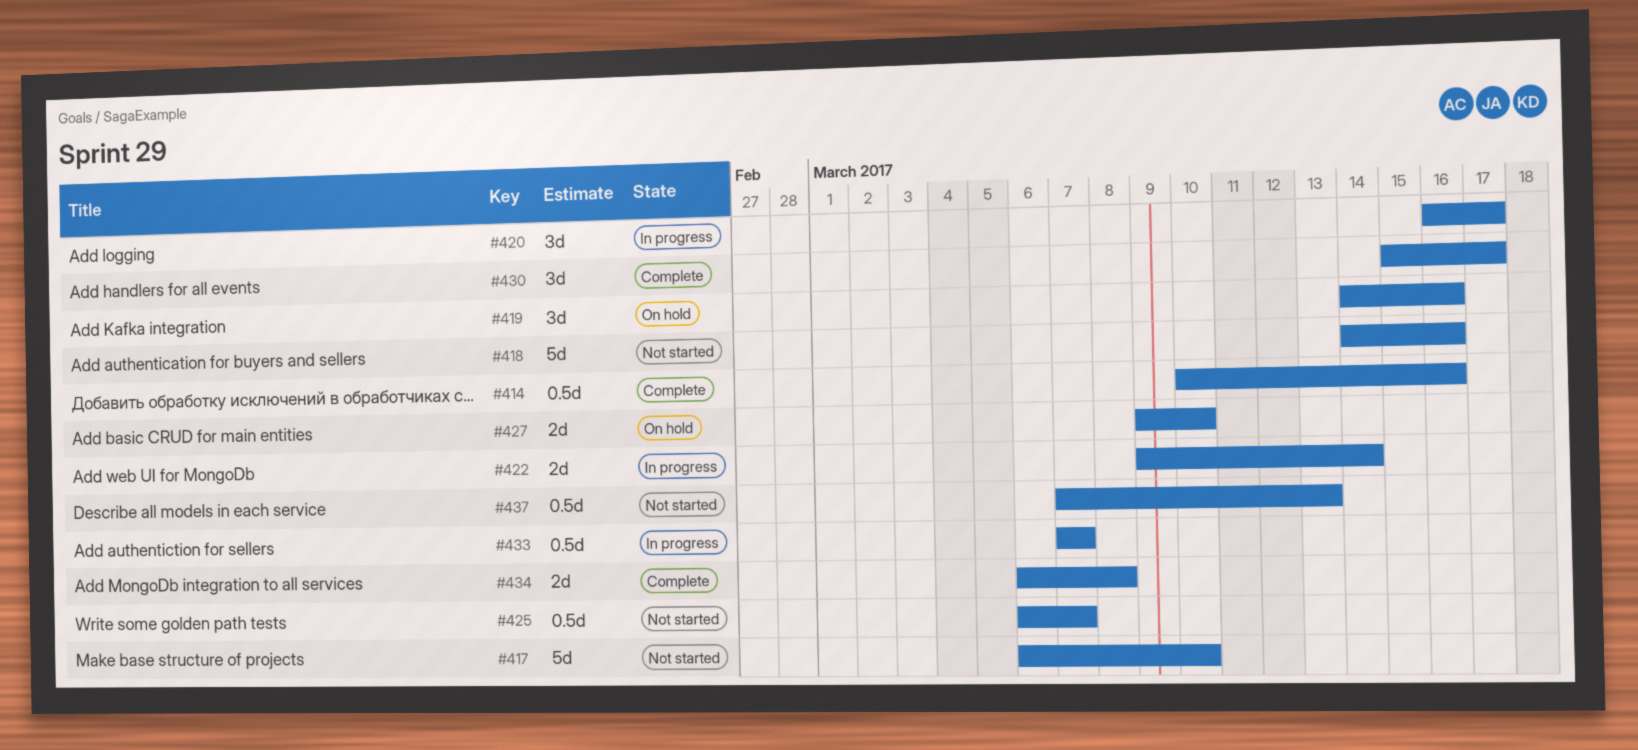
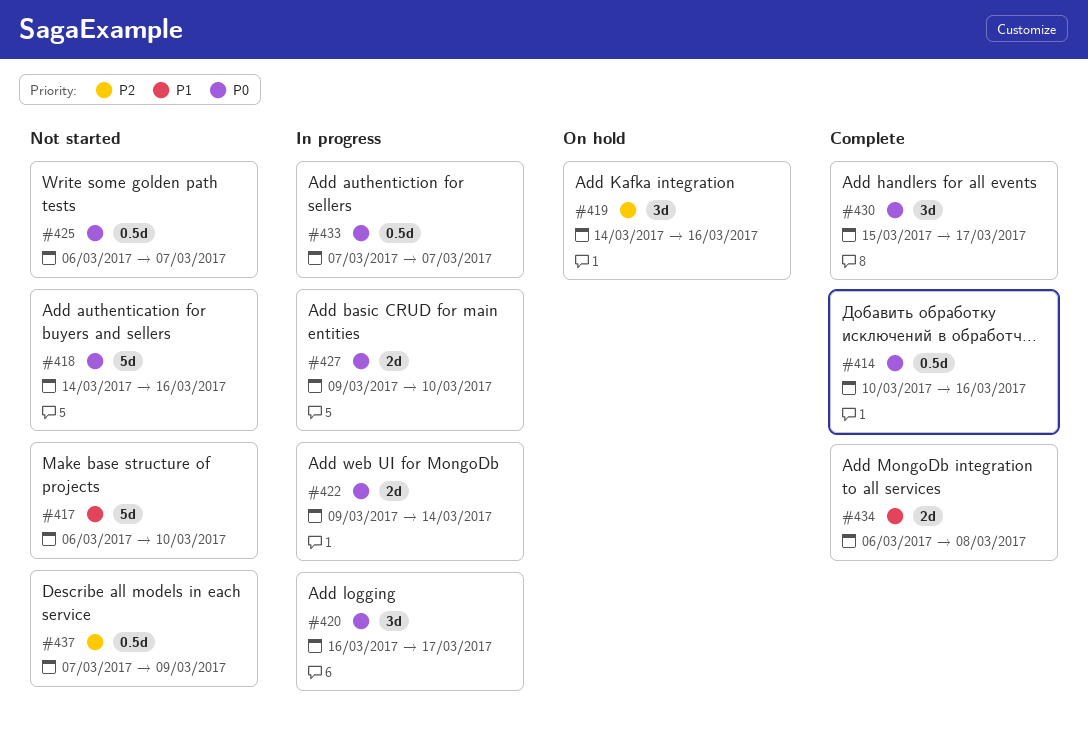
#427, status: On hold -> In progress
#437, due: Mar 13 -> Mar 9

